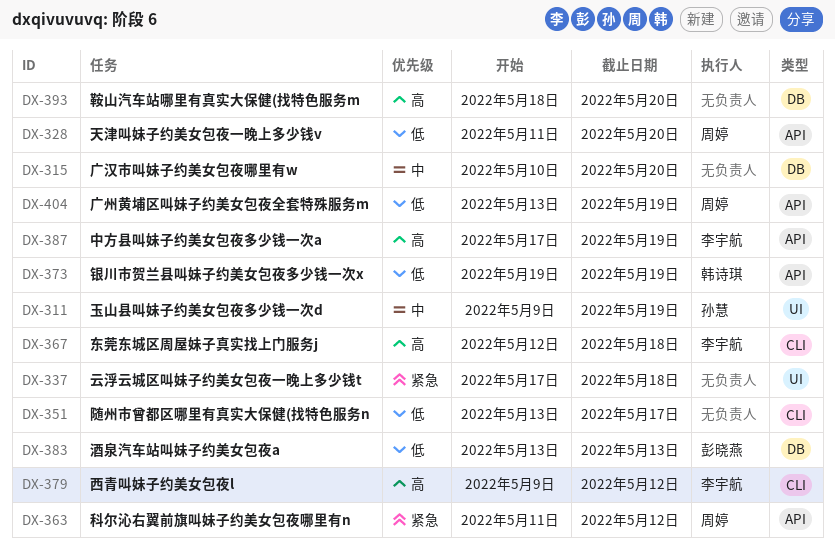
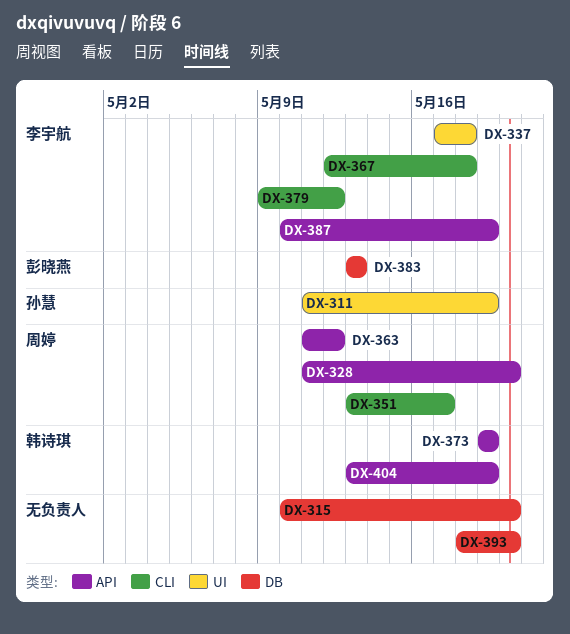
DX-311, start: May 9 -> May 11
DX-337, owner: none -> 李宇航
DX-351, owner: none -> 周婷
DX-387, start: May 17 -> May 10
DX-404, owner: 周婷 -> 韩诗琪

